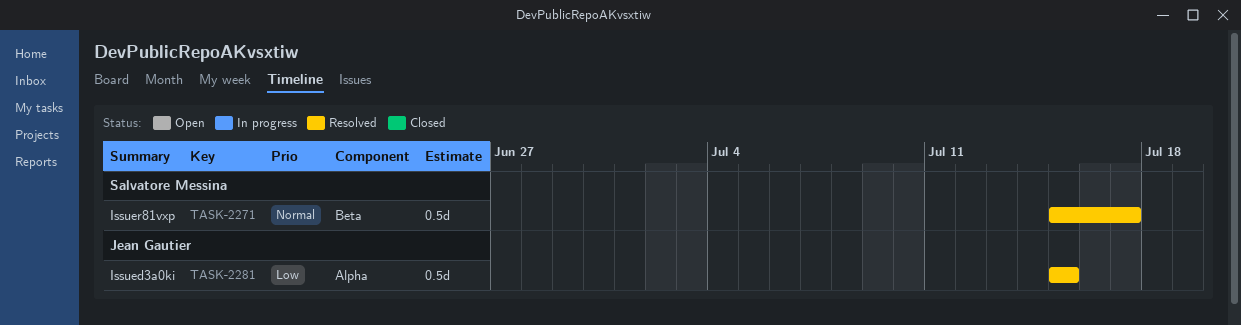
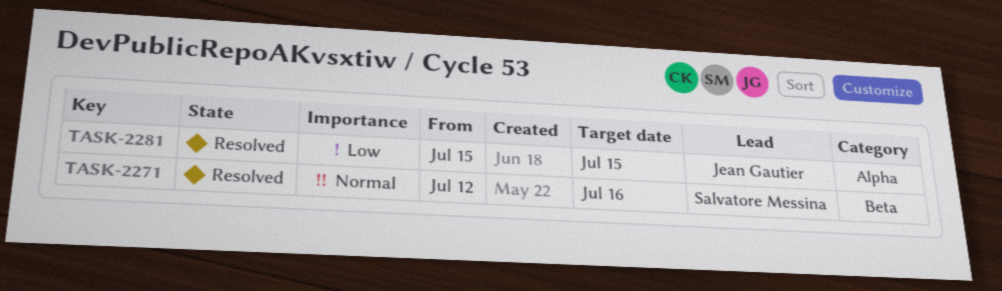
TASK-2271, start: Jul 15 -> Jul 12
TASK-2271, due: Jul 17 -> Jul 16

